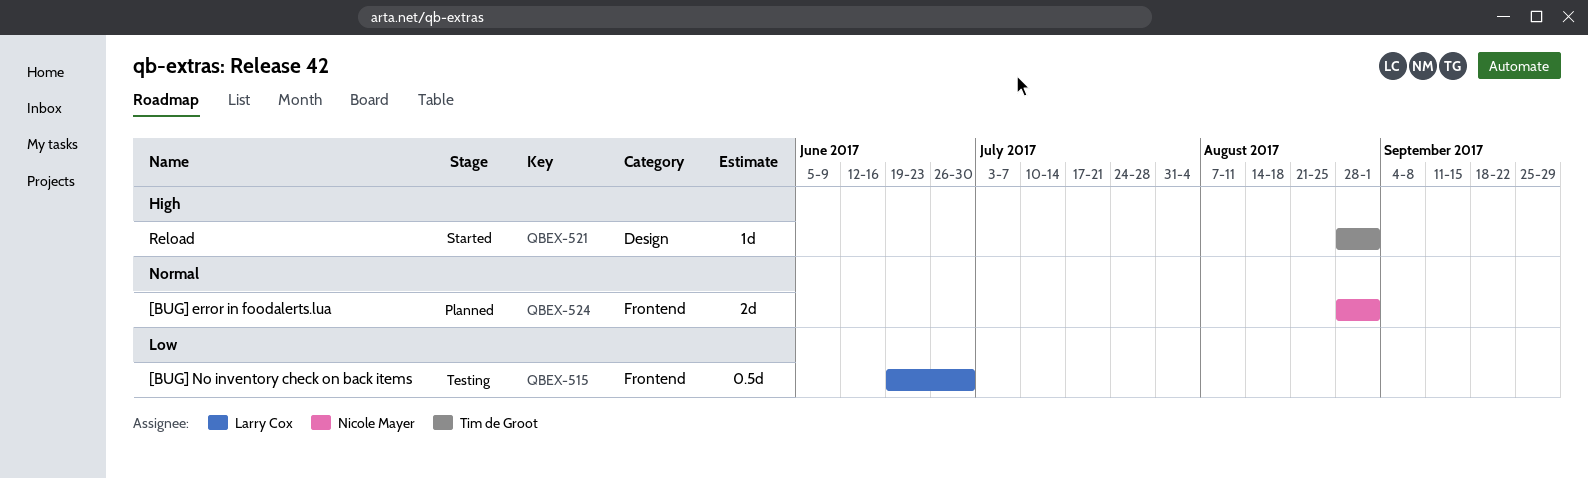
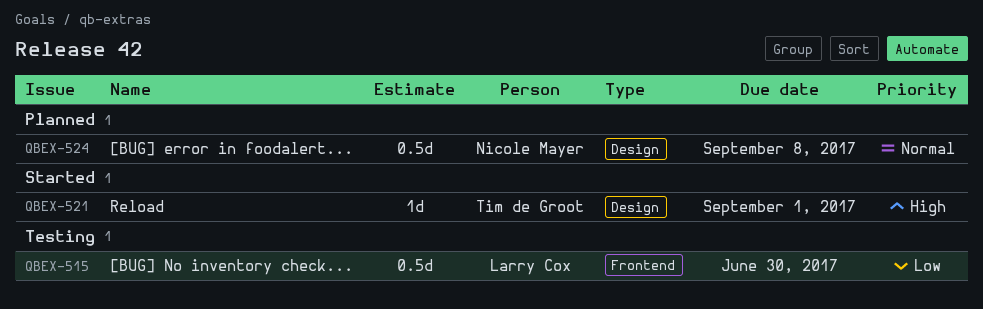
QBEX-524, label: Frontend -> Design
QBEX-524, estimate: 2d -> 0.5d
QBEX-524, due: Sep 1 -> Sep 8

